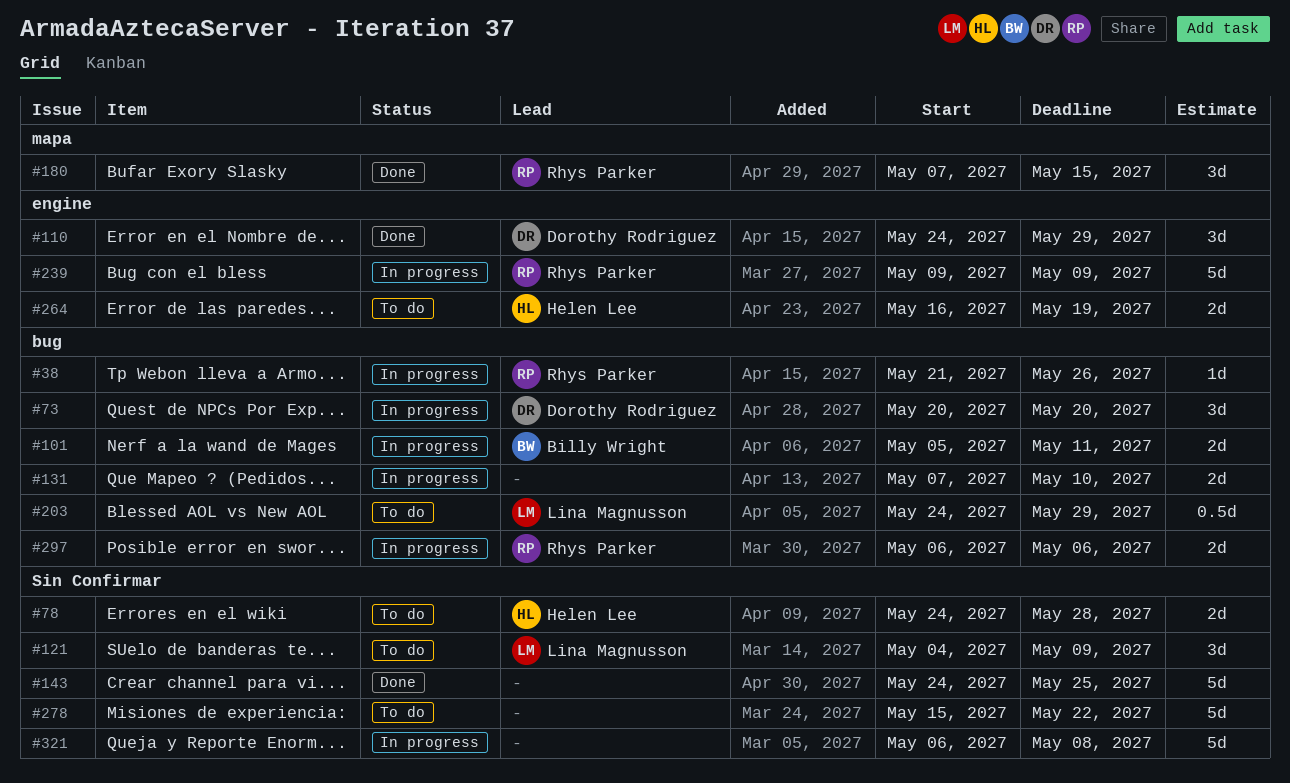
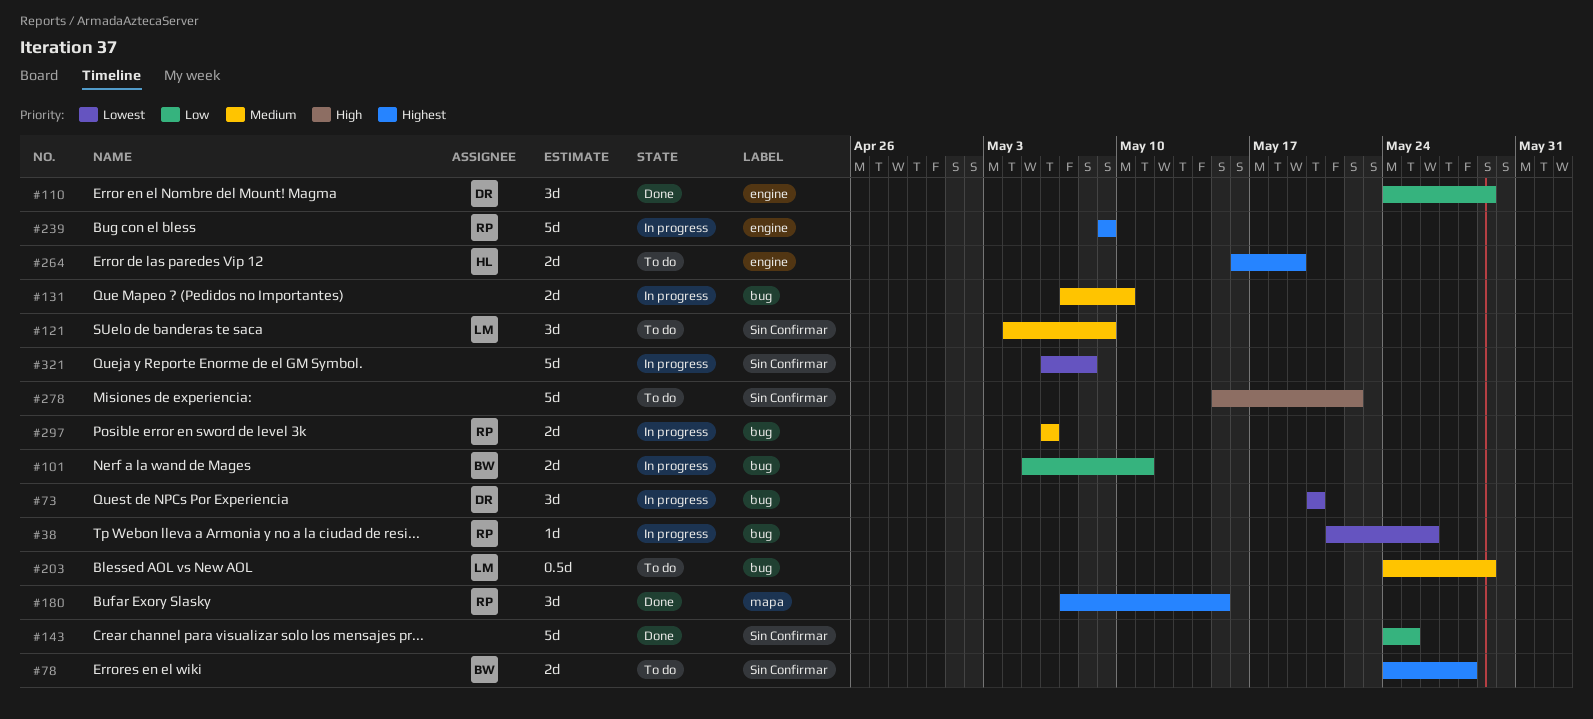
#78, owner: Helen Lee -> Billy Wright

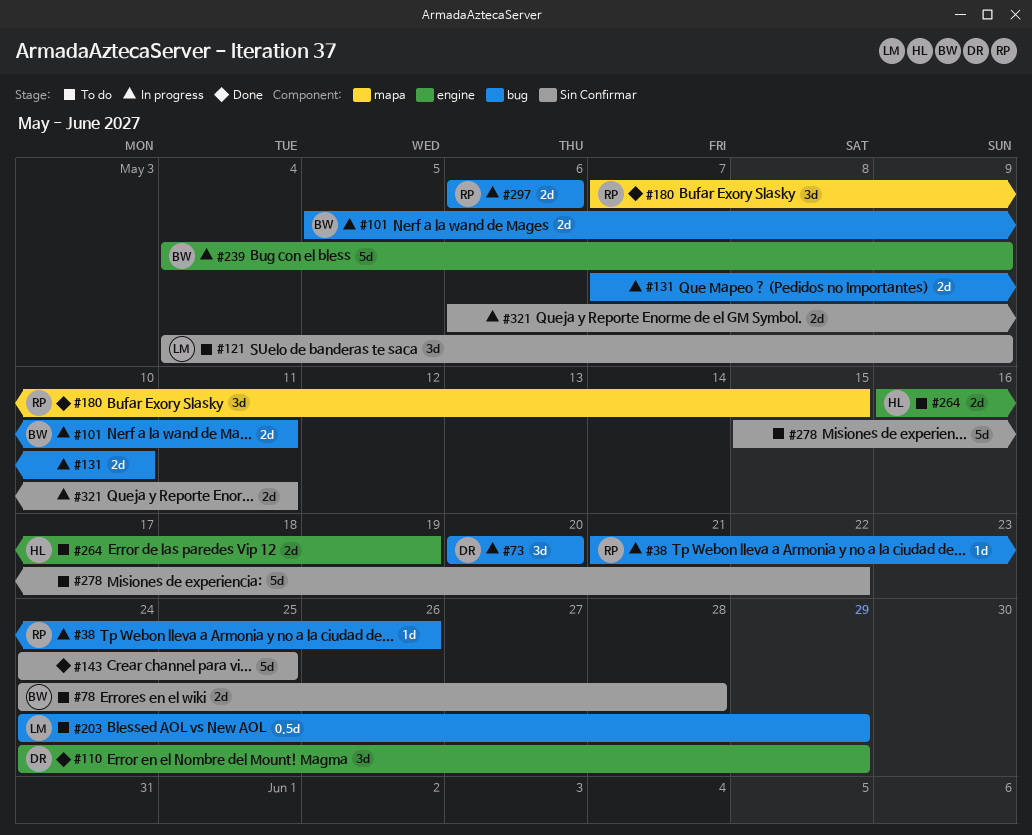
#239, owner: RP -> BW
#239, start: May 9 -> May 4
#321, estimate: 5d -> 2d
#321, due: May 8 -> May 11

